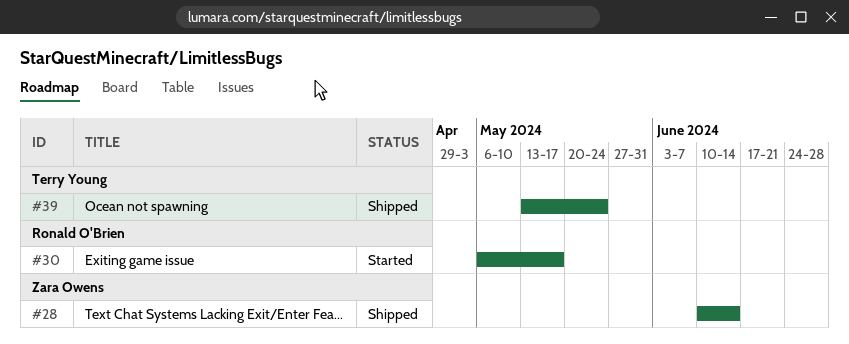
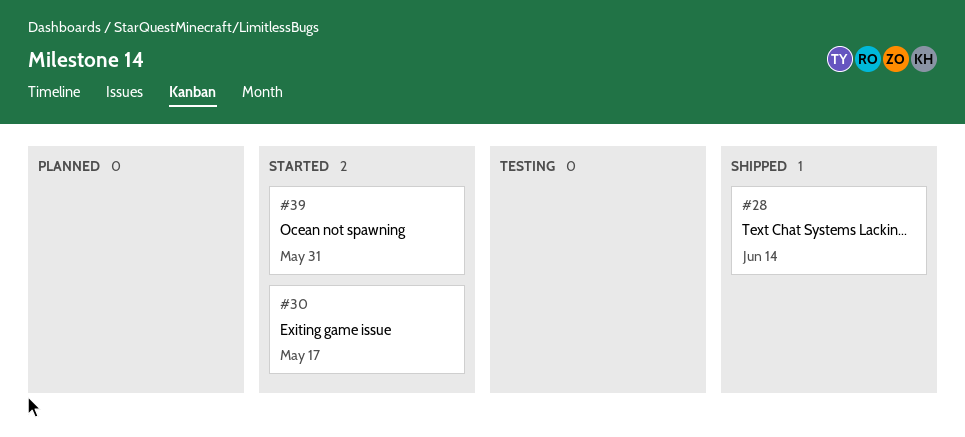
#39, status: Shipped -> Started
#39, due: May 24 -> May 31

